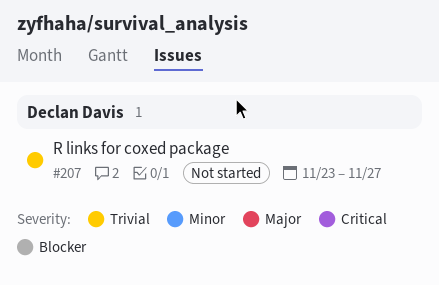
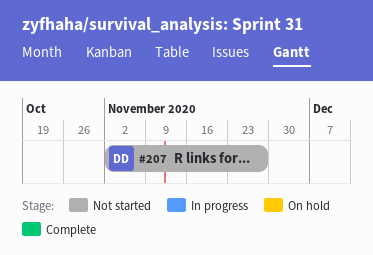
#207, start: Nov 23 -> Nov 2

